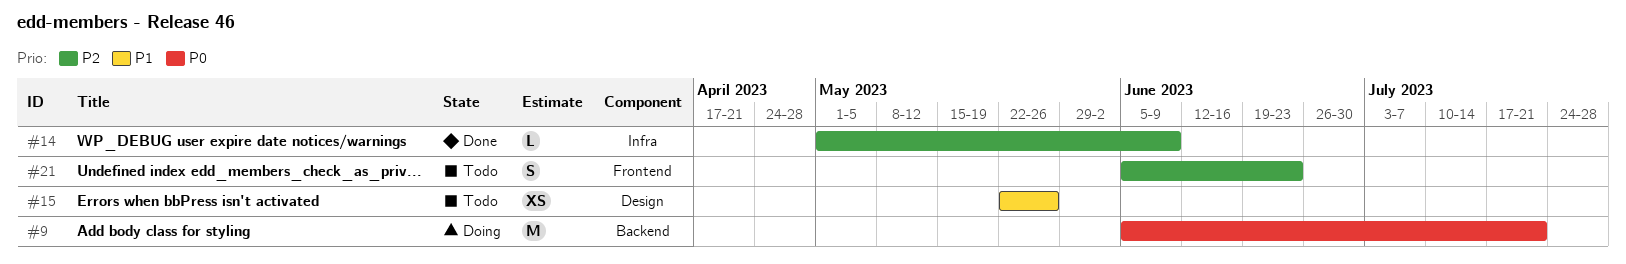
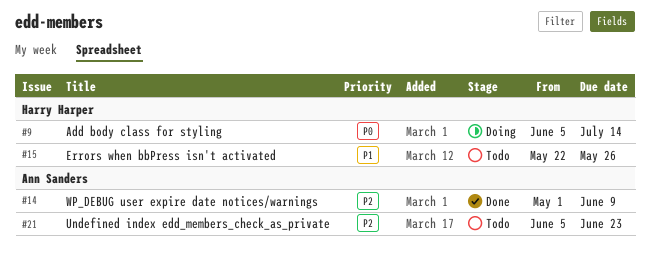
#9, due: Jul 21 -> Jul 14

